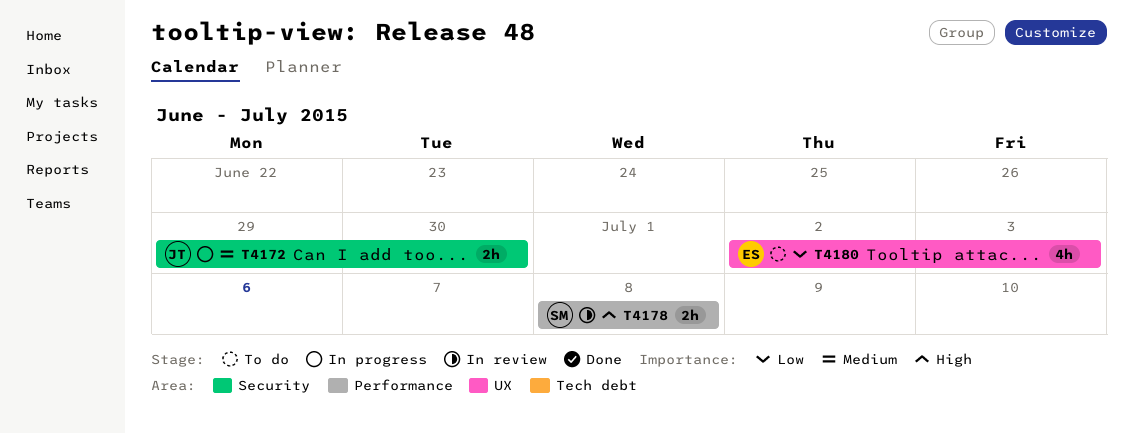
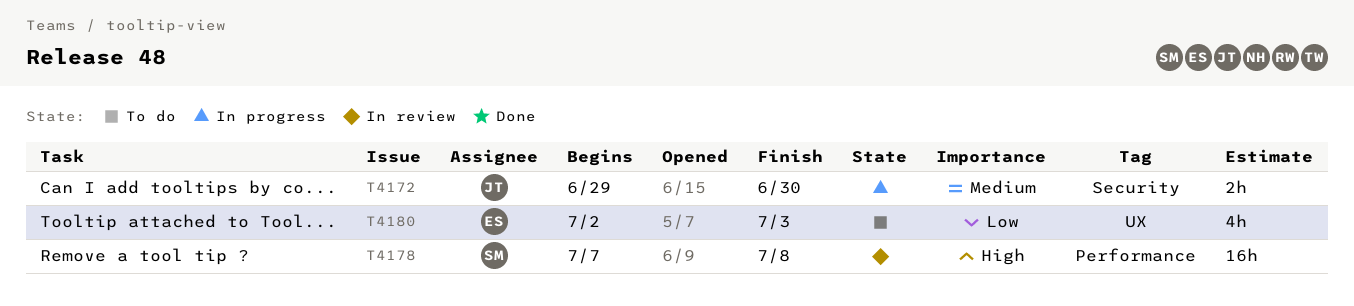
T4178, estimate: 2h -> 16h
T4178, start: Jul 8 -> Jul 7

